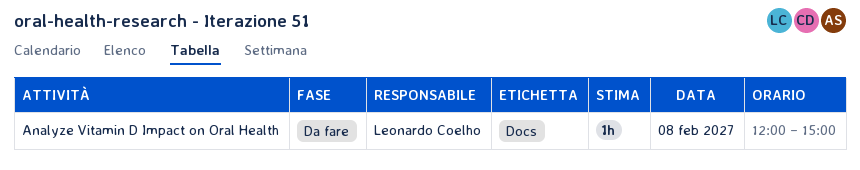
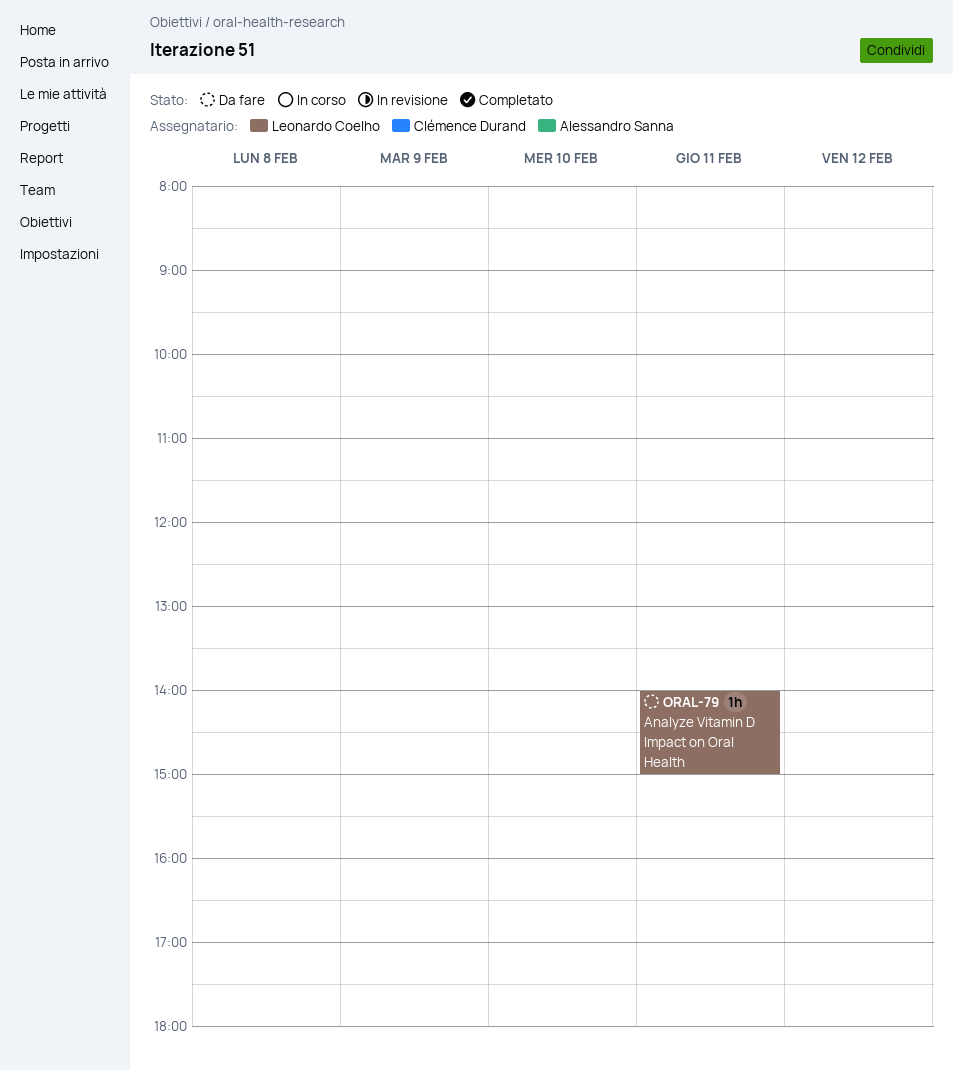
Analyze Vitamin D Impact on Oral Health, day: Feb 8 -> Feb 11
Analyze Vitamin D Impact on Oral Health, begins: 12:00 -> 14:00

